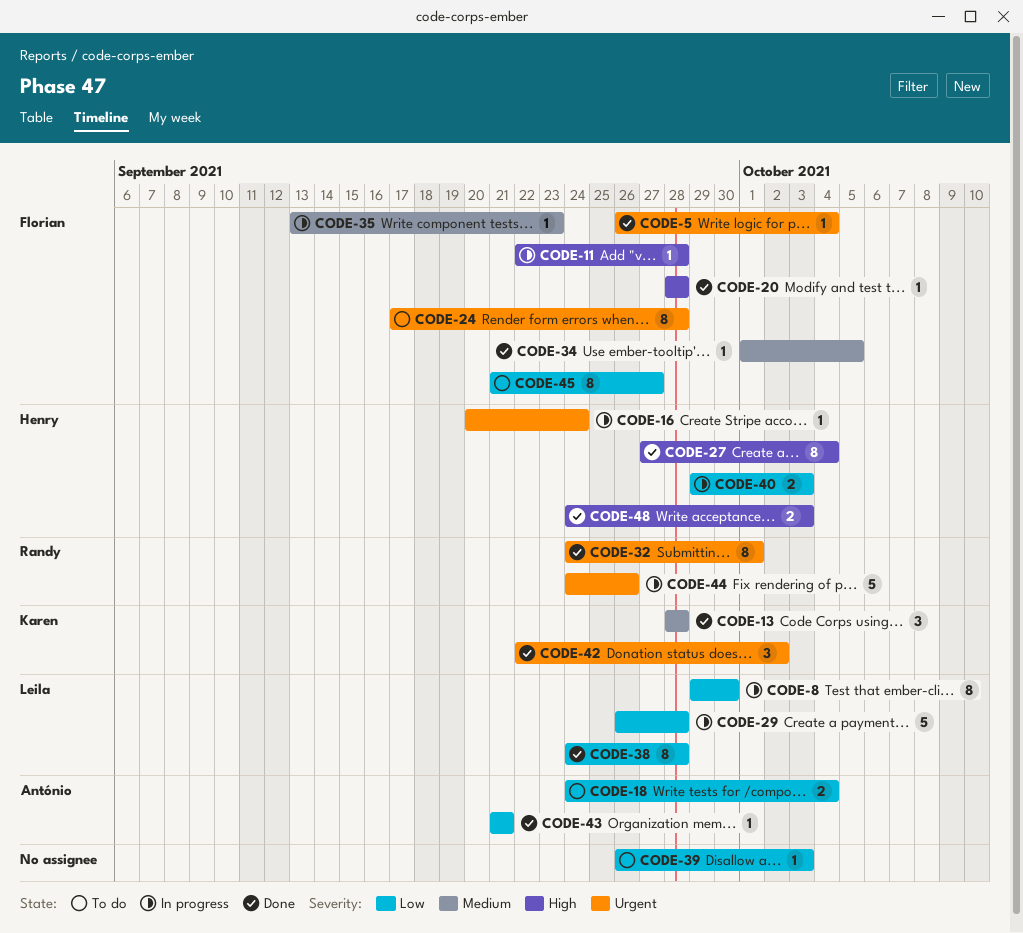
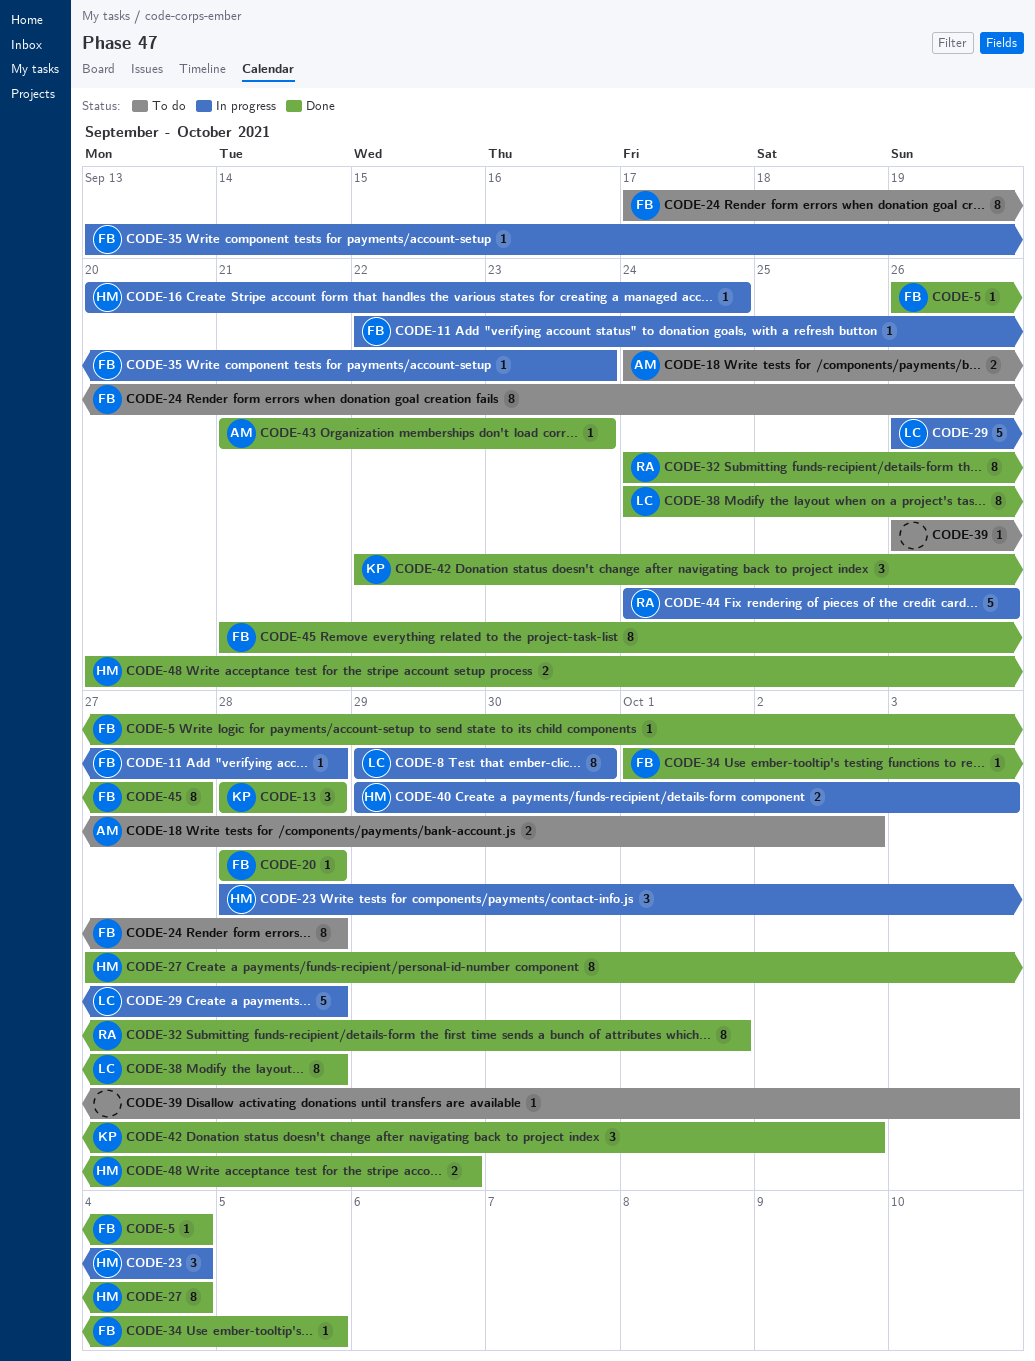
CODE-18, due: Oct 4 -> Oct 2
CODE-23: none -> present
CODE-43, due: Sep 21 -> Sep 23
CODE-45, status: To do -> Done
CODE-48, start: Sep 24 -> Sep 20
CODE-48, due: Oct 3 -> Sep 29

